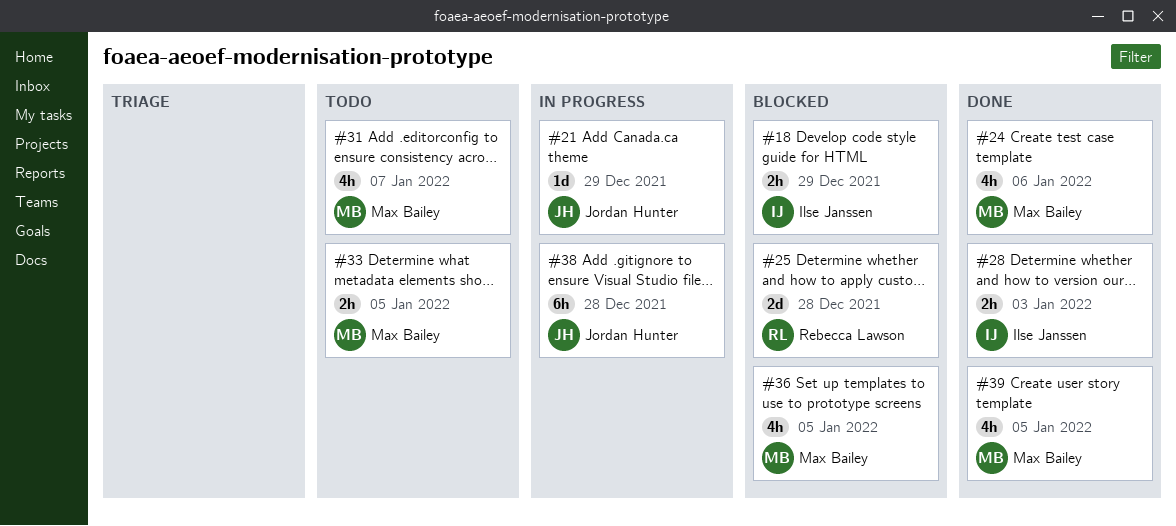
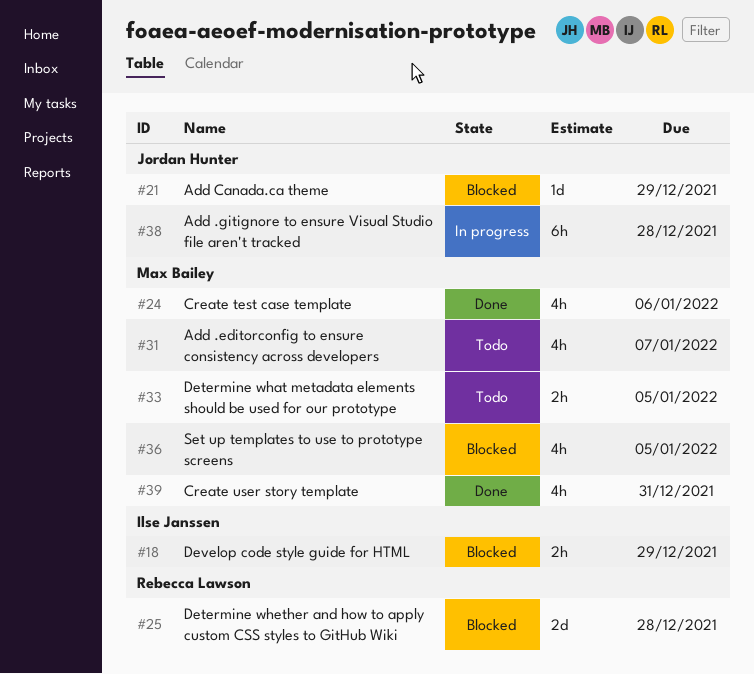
#21, status: In progress -> Blocked
#28: present -> none
#39, due: Jan 5 -> Dec 31

